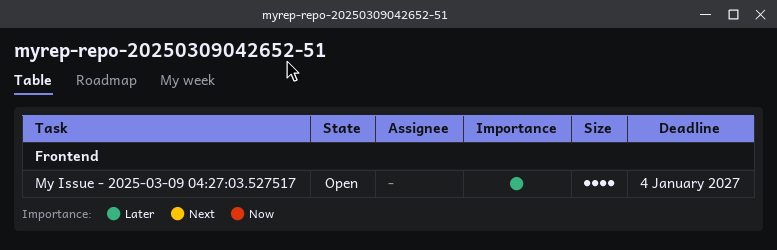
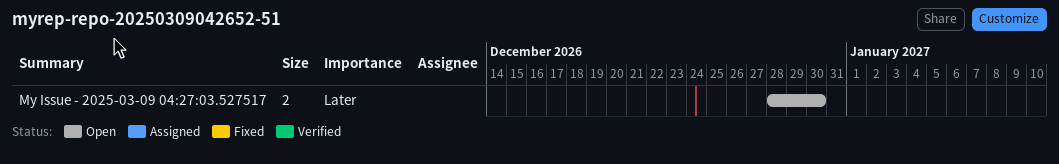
My Issue - 2025-03-09 04:27:03.527517, estimate: 4 -> 2
My Issue - 2025-03-09 04:27:03.527517, due: Jan 4 -> Dec 30

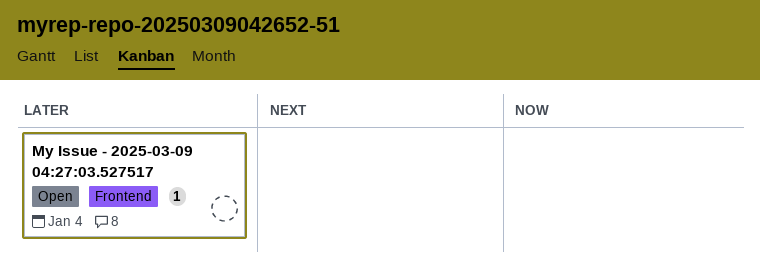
My Issue - 2025-03-09 04:27:03.527517, estimate: 2 -> 1
My Issue - 2025-03-09 04:27:03.527517, due: Dec 30 -> Jan 4

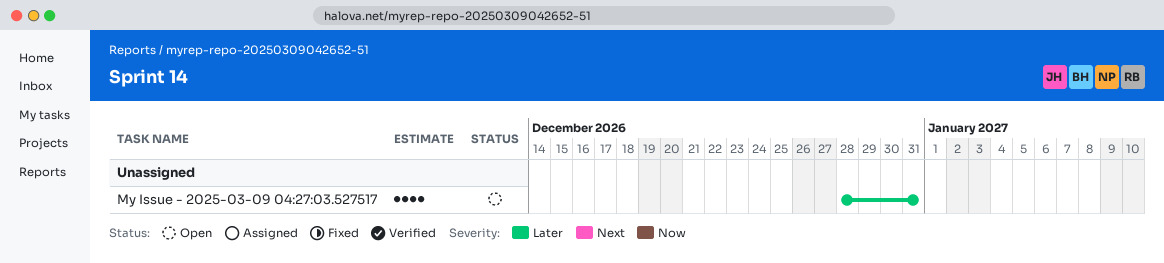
My Issue - 2025-03-09 04:27:03.527517, estimate: 1 -> 4
My Issue - 2025-03-09 04:27:03.527517, due: Jan 4 -> Dec 31

